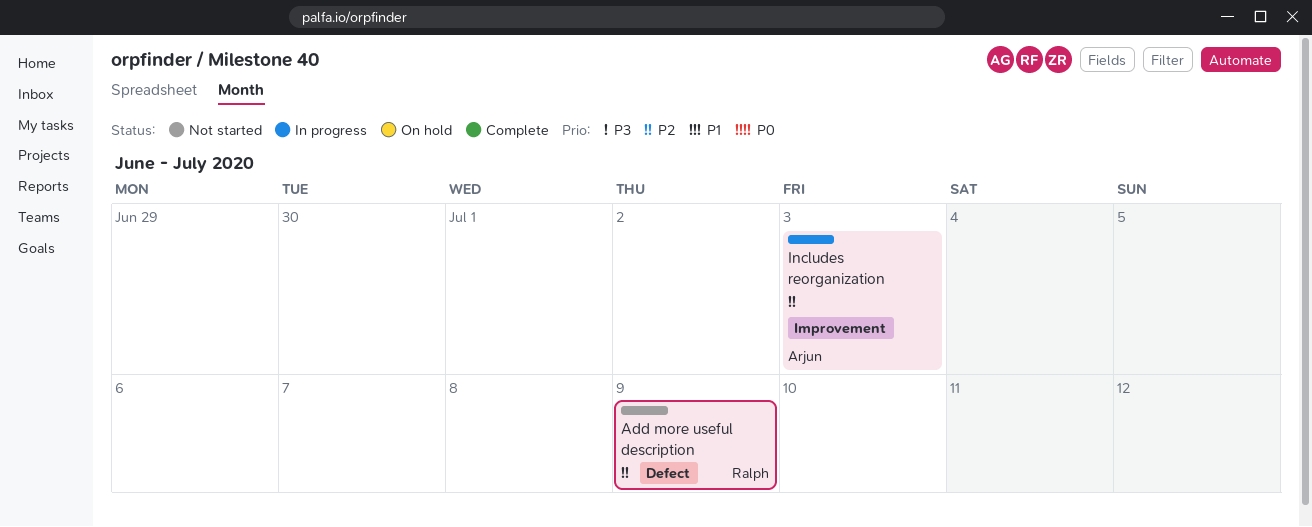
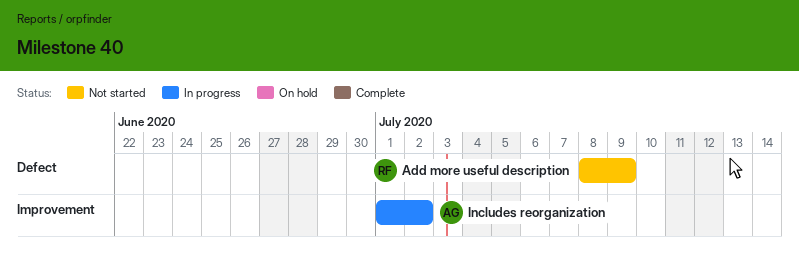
Includes reorganization, due: Jul 3 -> Jul 2

